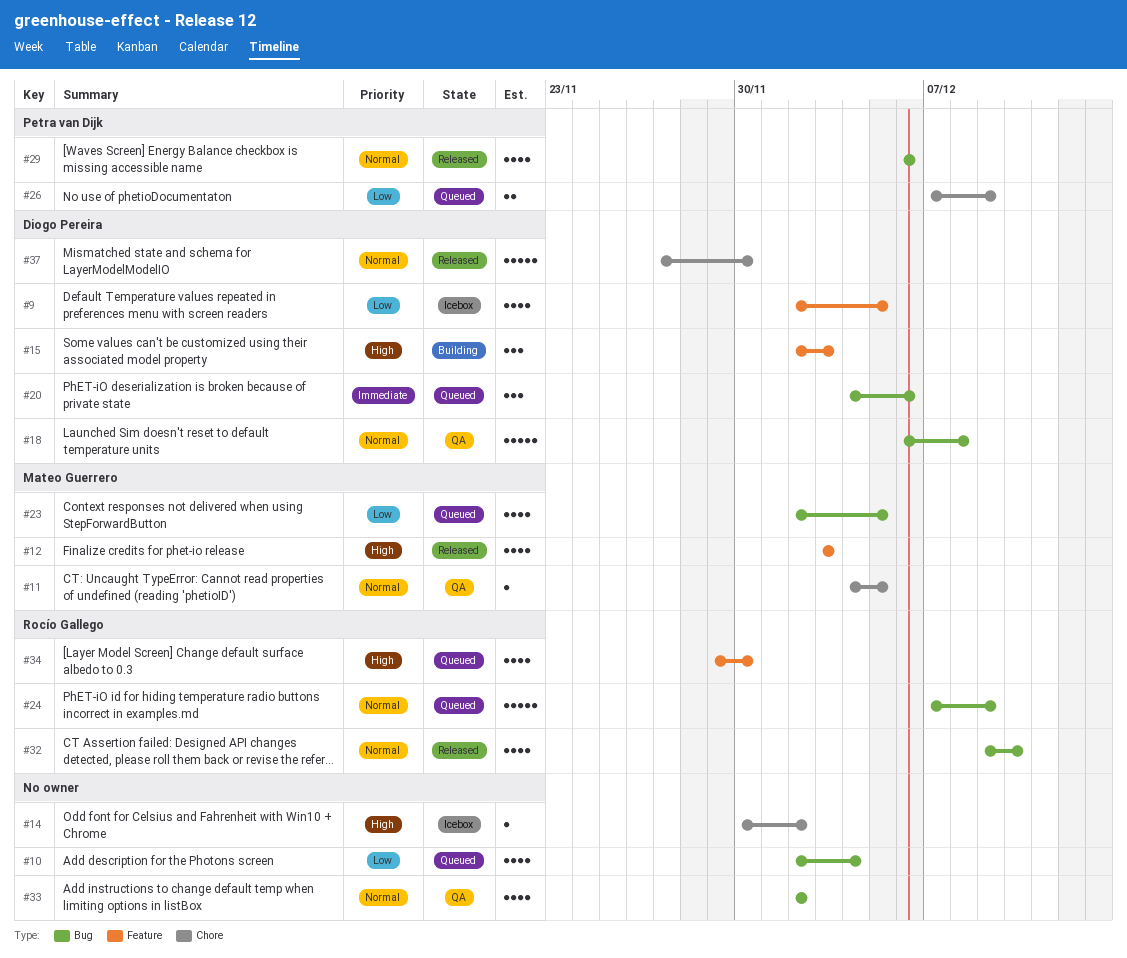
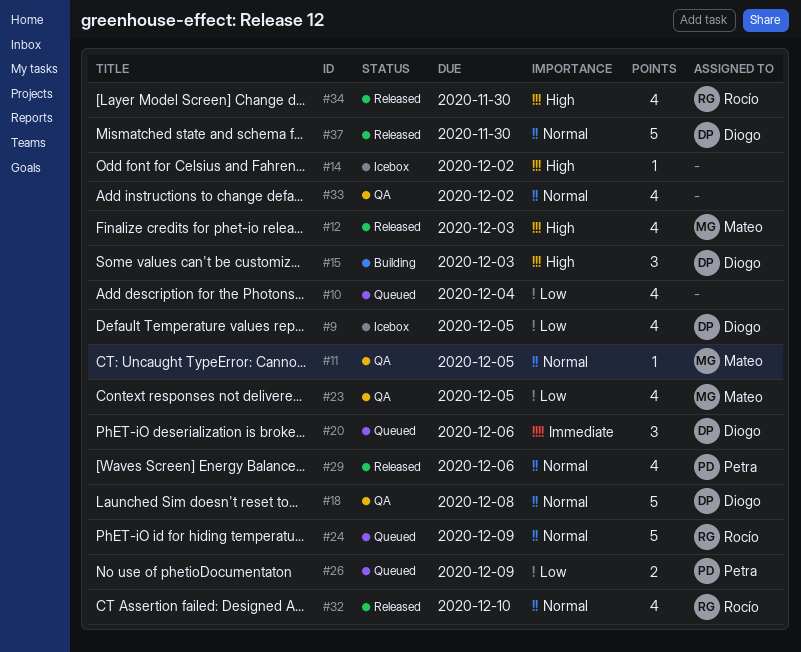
#23, status: Queued -> QA
#34, status: Queued -> Released

